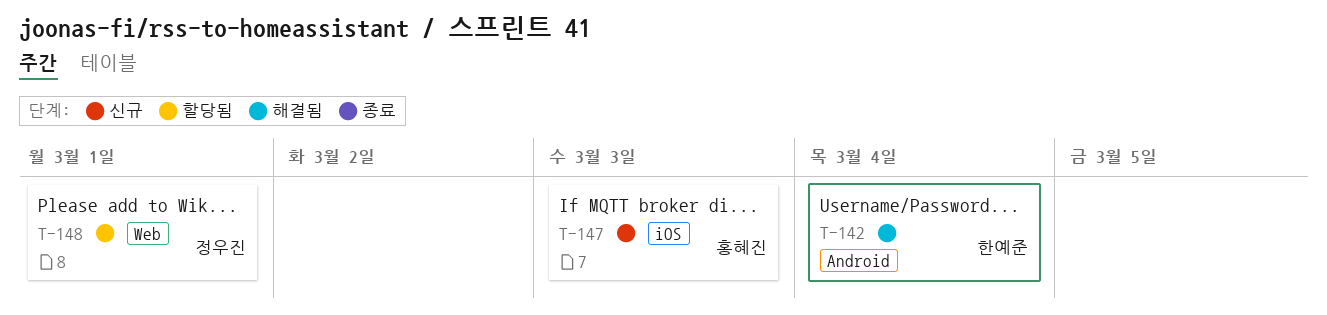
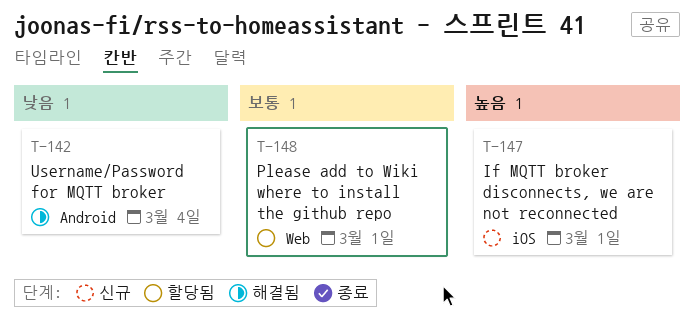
T-147, due: Mar 3 -> Mar 1

